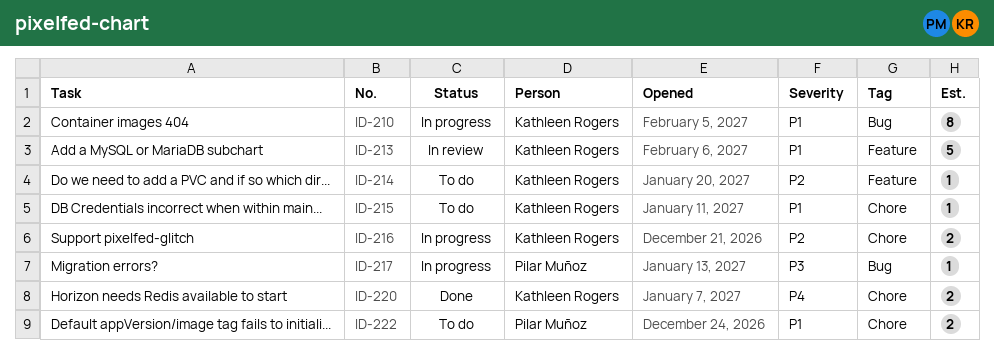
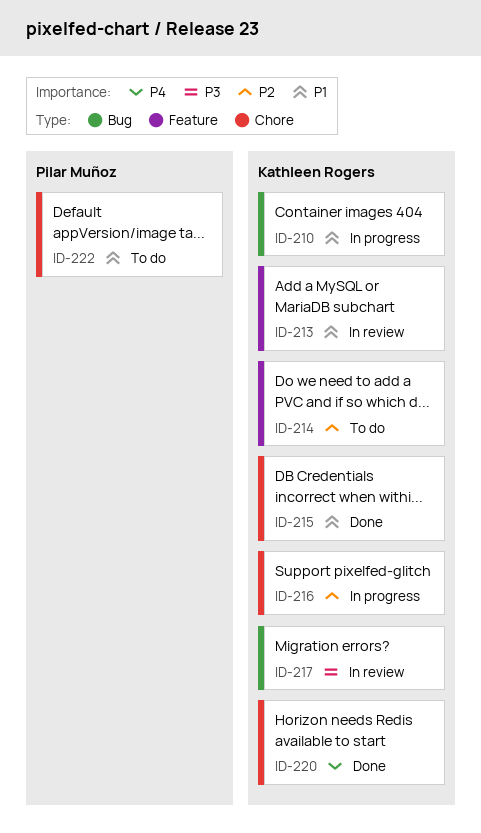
ID-215, status: To do -> Done
ID-217, status: In progress -> In review
ID-217, owner: Pilar Muñoz -> Kathleen Rogers

